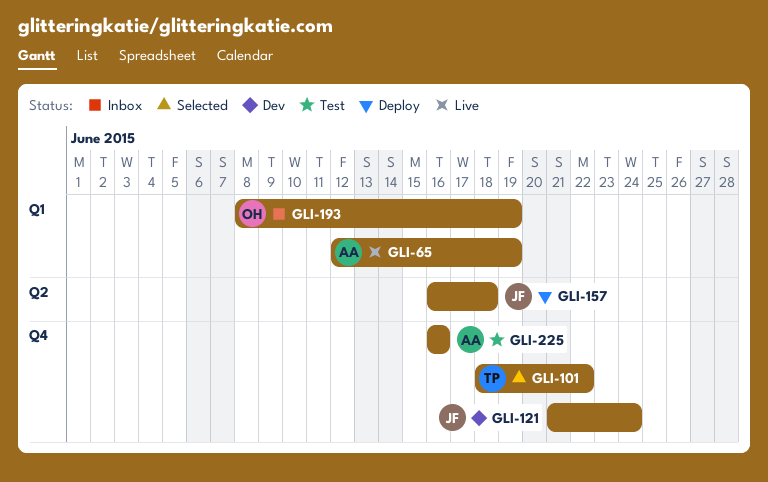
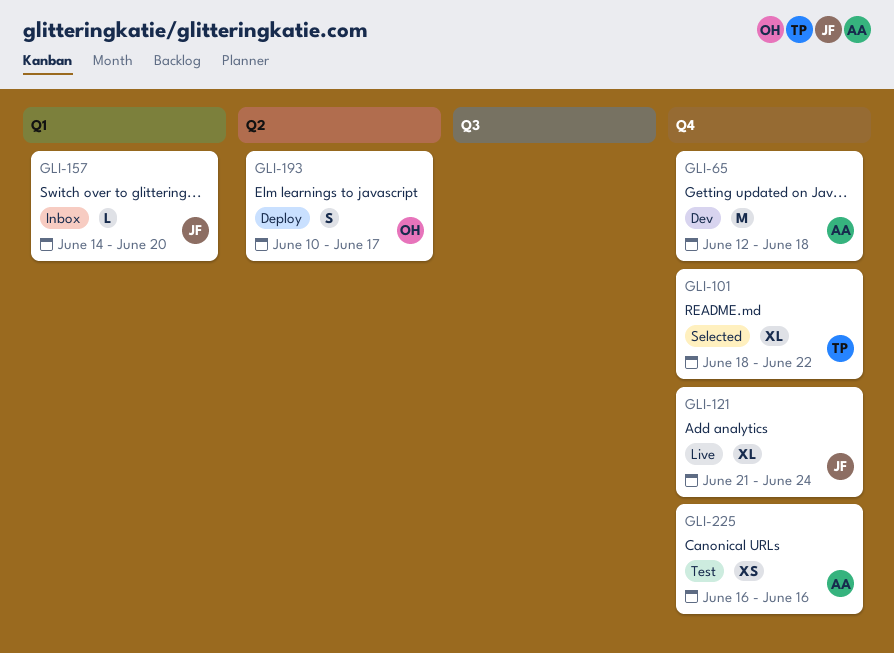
GLI-65, status: Live -> Dev
GLI-65, label: Q1 -> Q4
GLI-65, due: Jun 19 -> Jun 18
GLI-121, status: Dev -> Live
GLI-157, status: Deploy -> Inbox
GLI-157, label: Q2 -> Q1
GLI-157, start: Jun 16 -> Jun 14
GLI-157, due: Jun 18 -> Jun 20
GLI-193, status: Inbox -> Deploy
GLI-193, label: Q1 -> Q2
GLI-193, start: Jun 8 -> Jun 10
GLI-193, due: Jun 19 -> Jun 17

